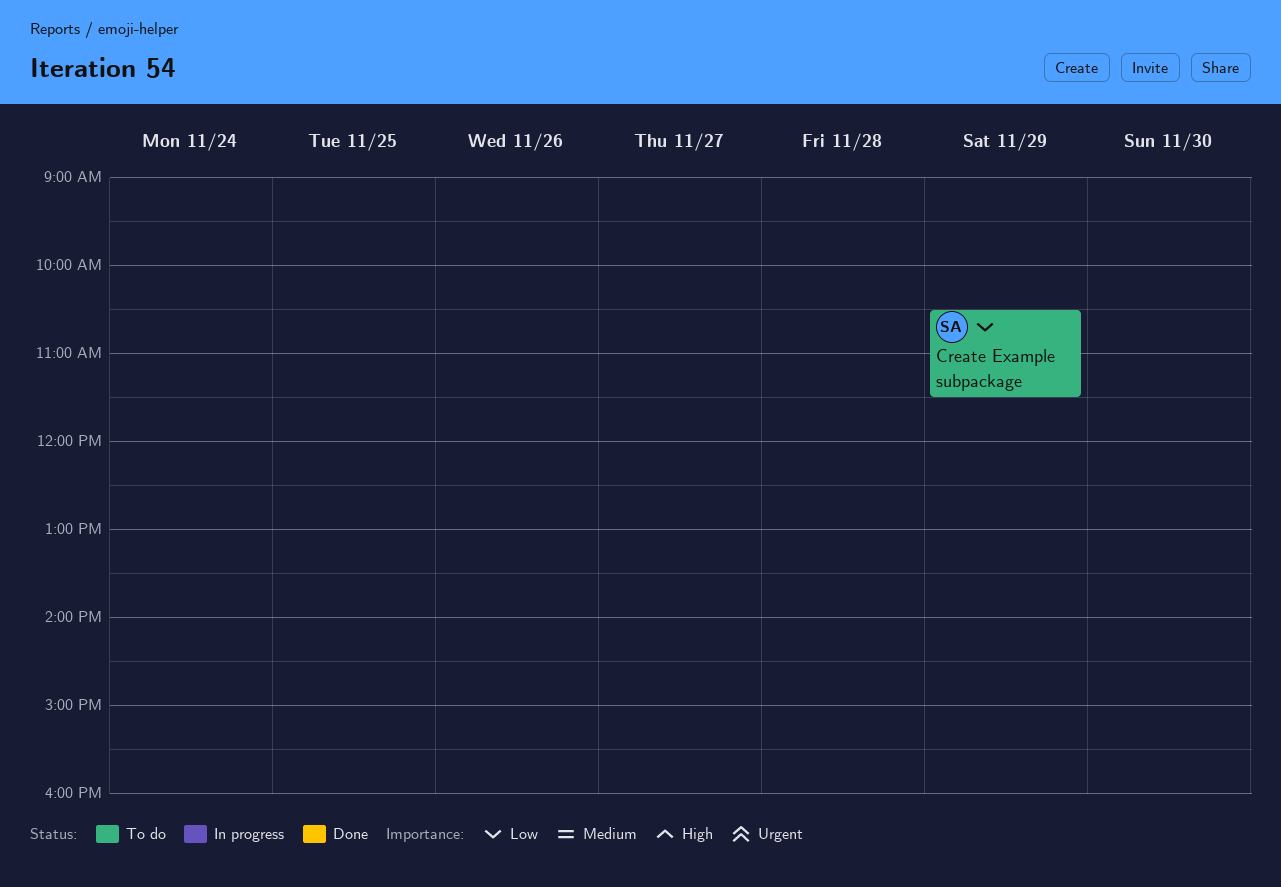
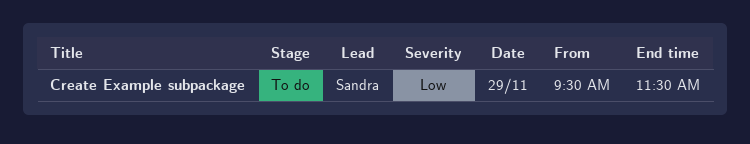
Create Example subpackage, begins: 10:30 -> 09:30

